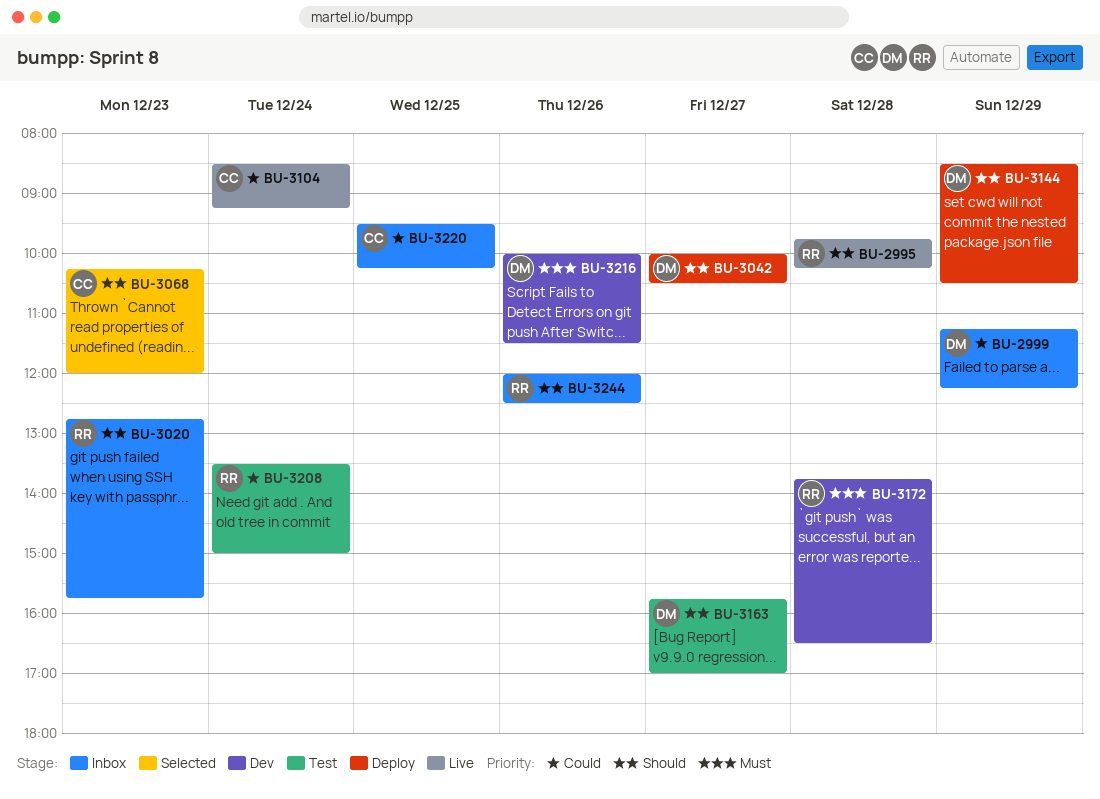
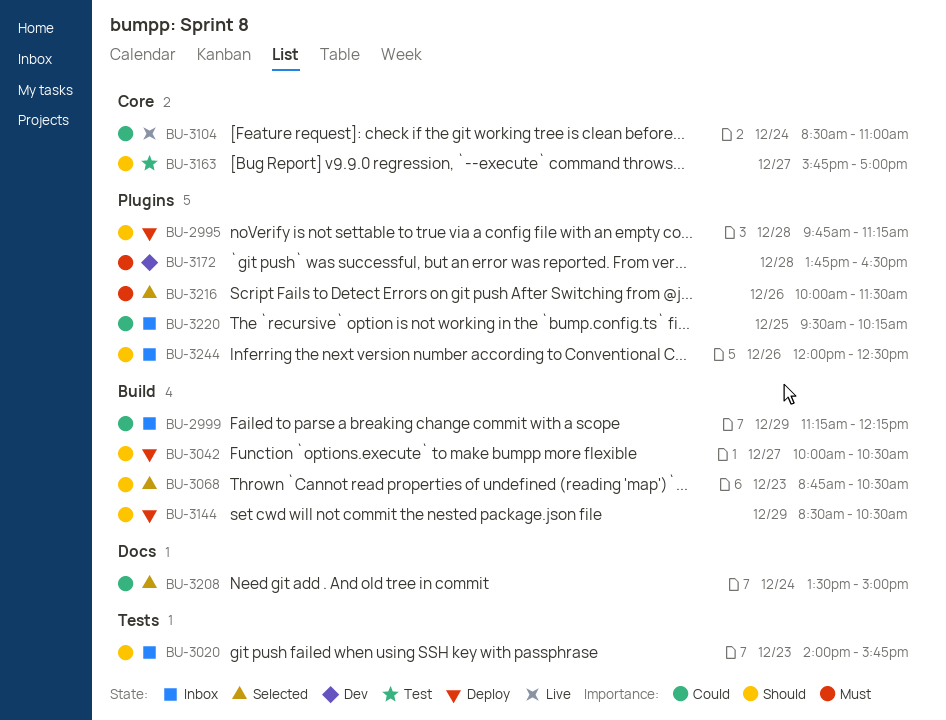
BU-2995, status: Live -> Deploy
BU-2995, ends: 10:15 -> 11:15
BU-3020, begins: 12:45 -> 14:00
BU-3068, begins: 10:15 -> 08:45
BU-3068, ends: 12:00 -> 10:30
BU-3104, ends: 09:15 -> 11:00
BU-3208, status: Test -> Selected
BU-3216, status: Dev -> Selected

